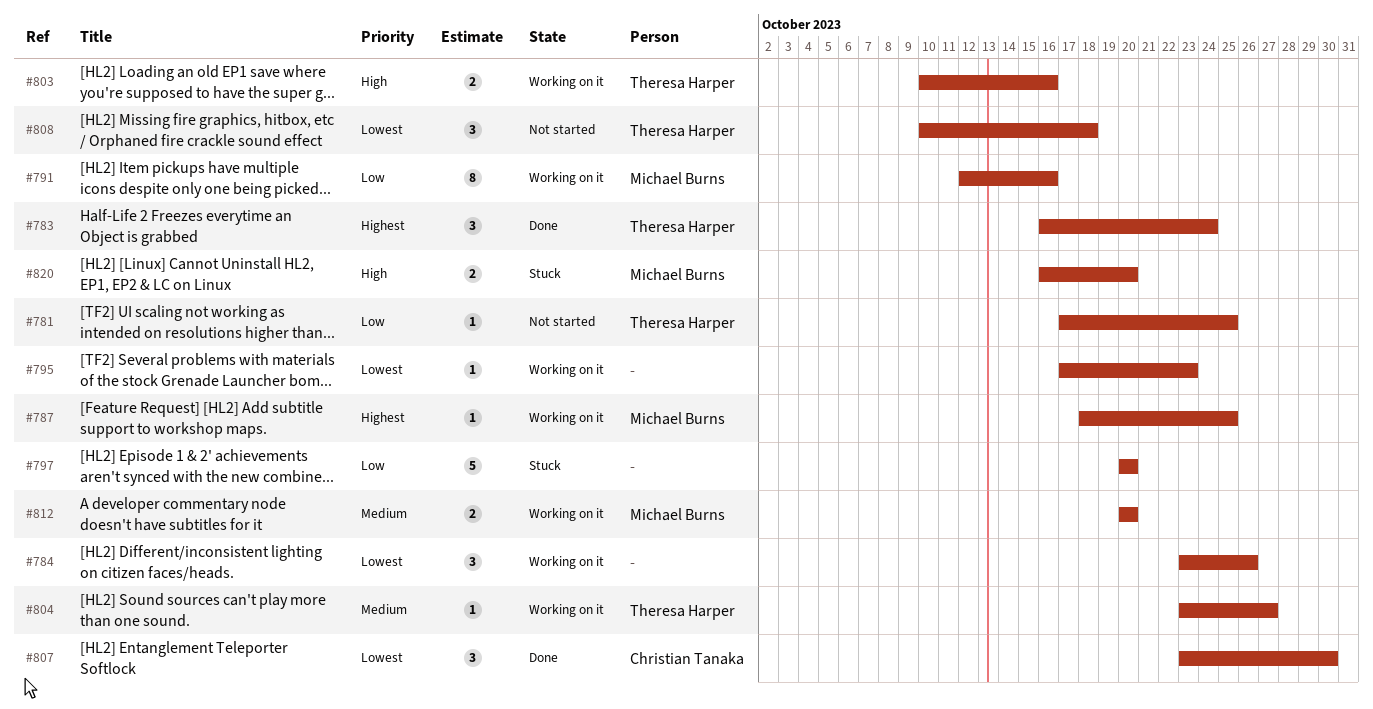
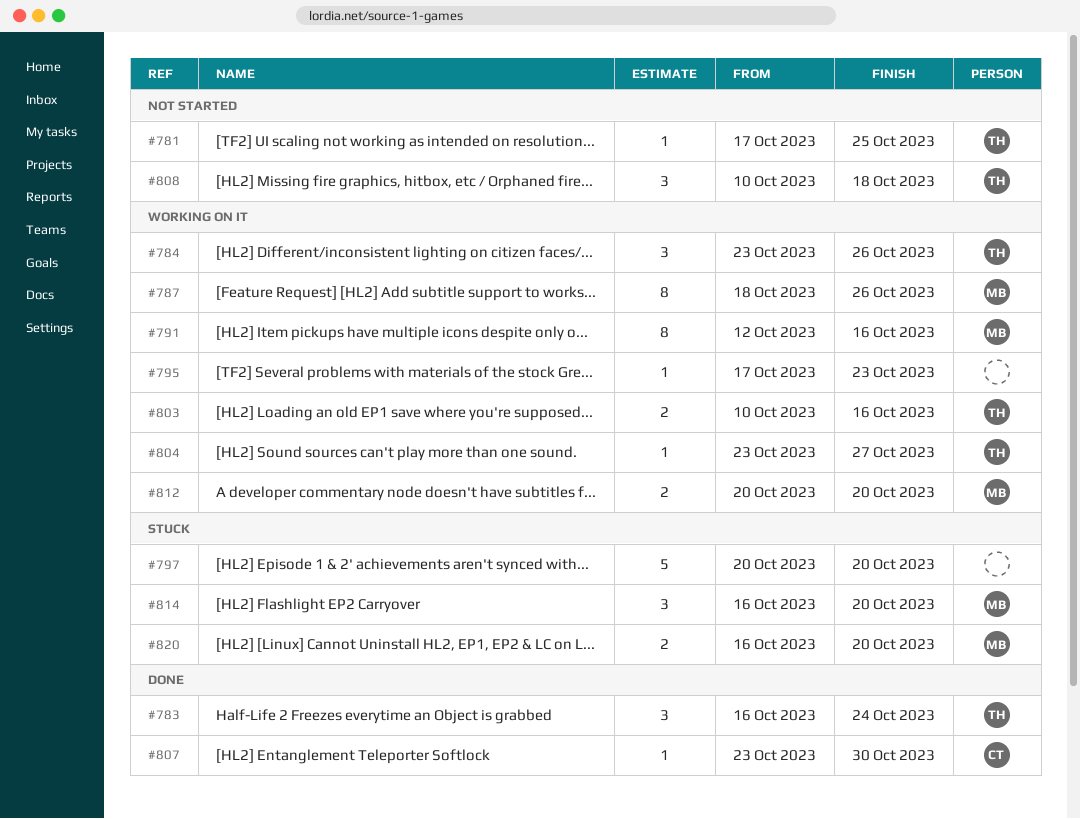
#784, owner: none -> Theresa Harper
#787, estimate: 1 -> 8
#787, due: Oct 25 -> Oct 26
#807, estimate: 3 -> 1
#814: none -> present

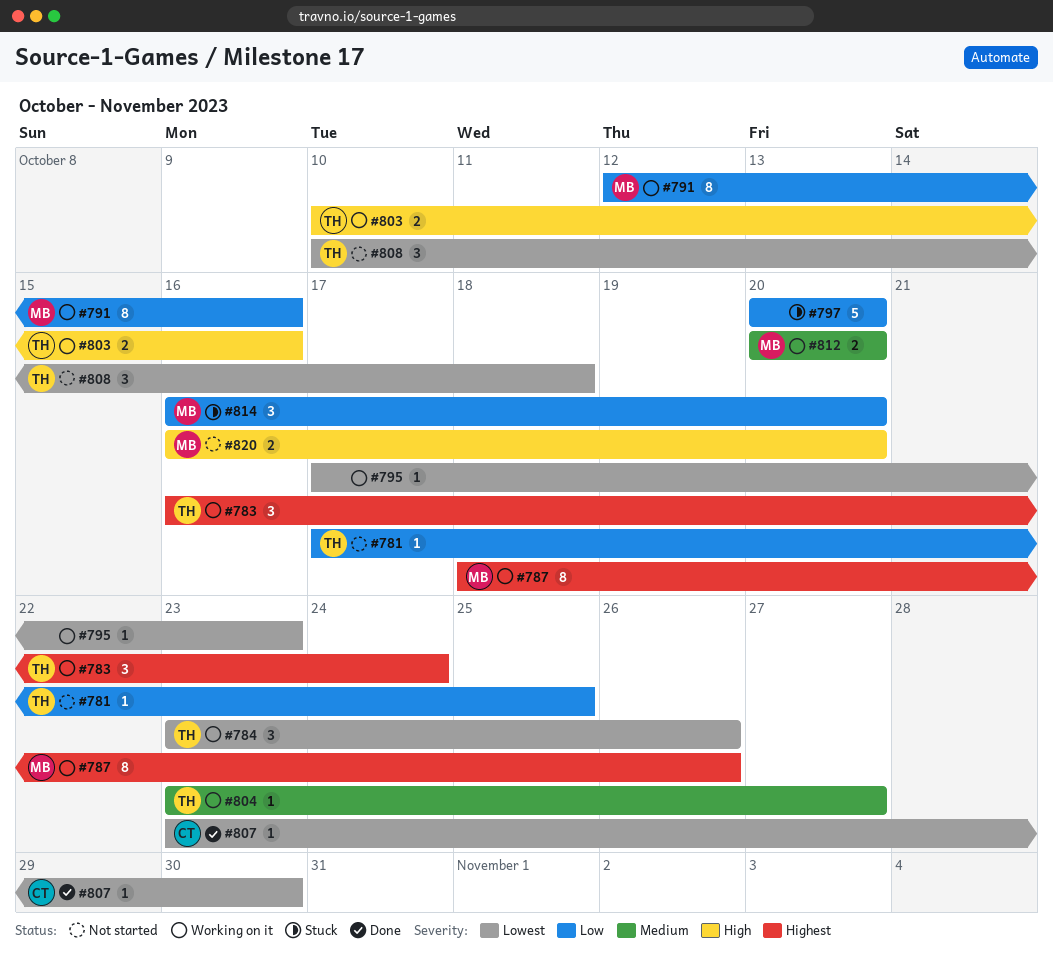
#783, status: Done -> Working on it
#820, status: Stuck -> Not started

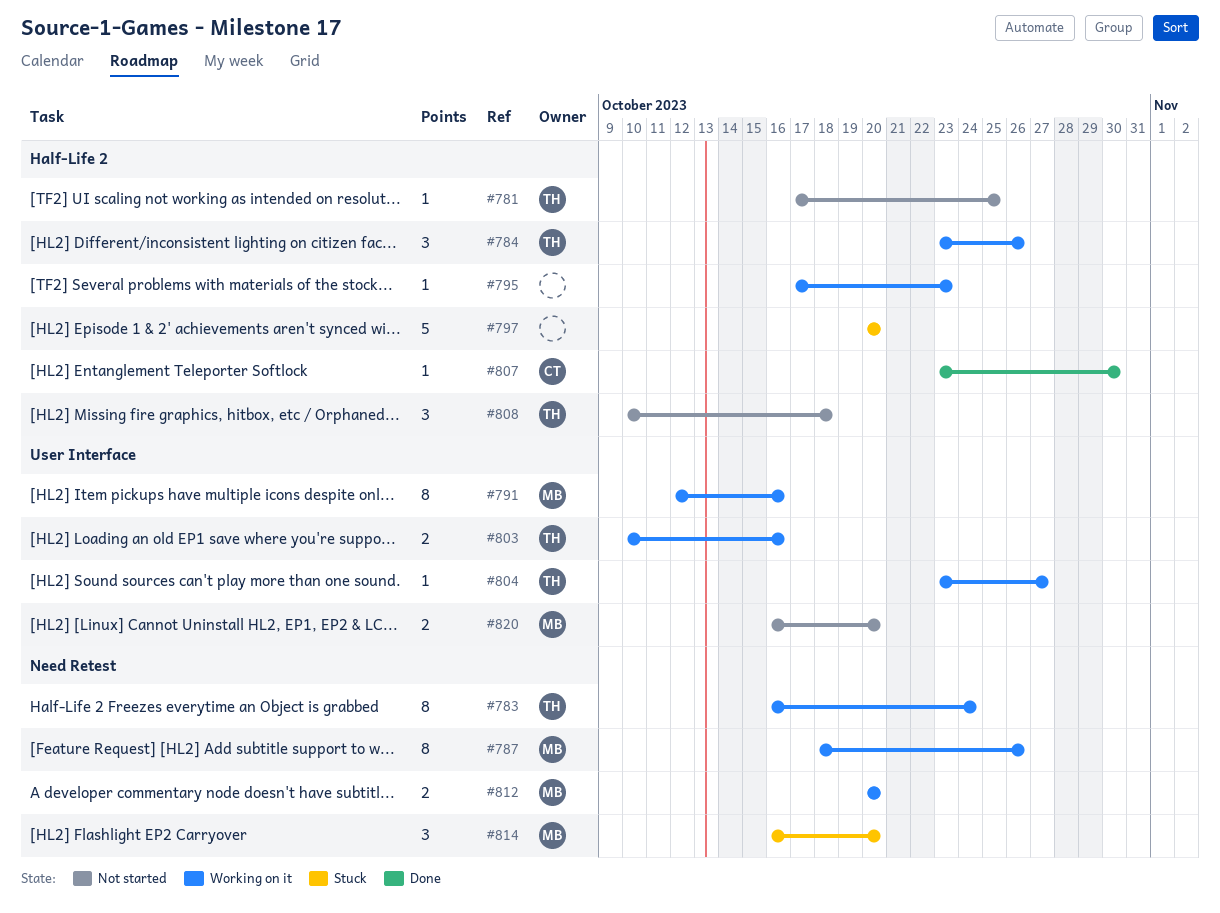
#783, estimate: 3 -> 8

